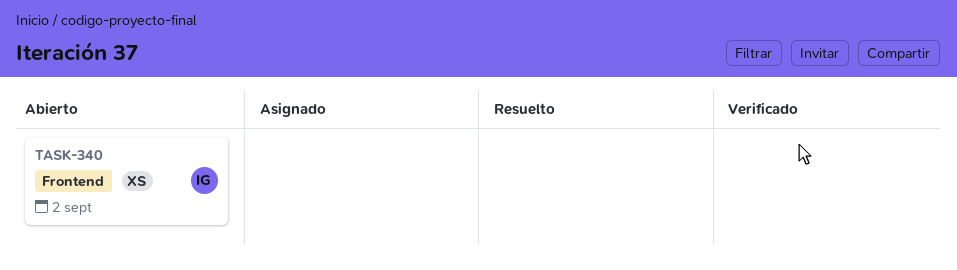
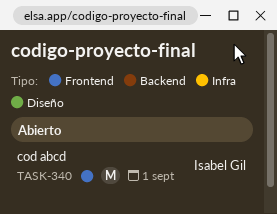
TASK-340, estimate: XS -> M
TASK-340, due: Sep 2 -> Sep 1

